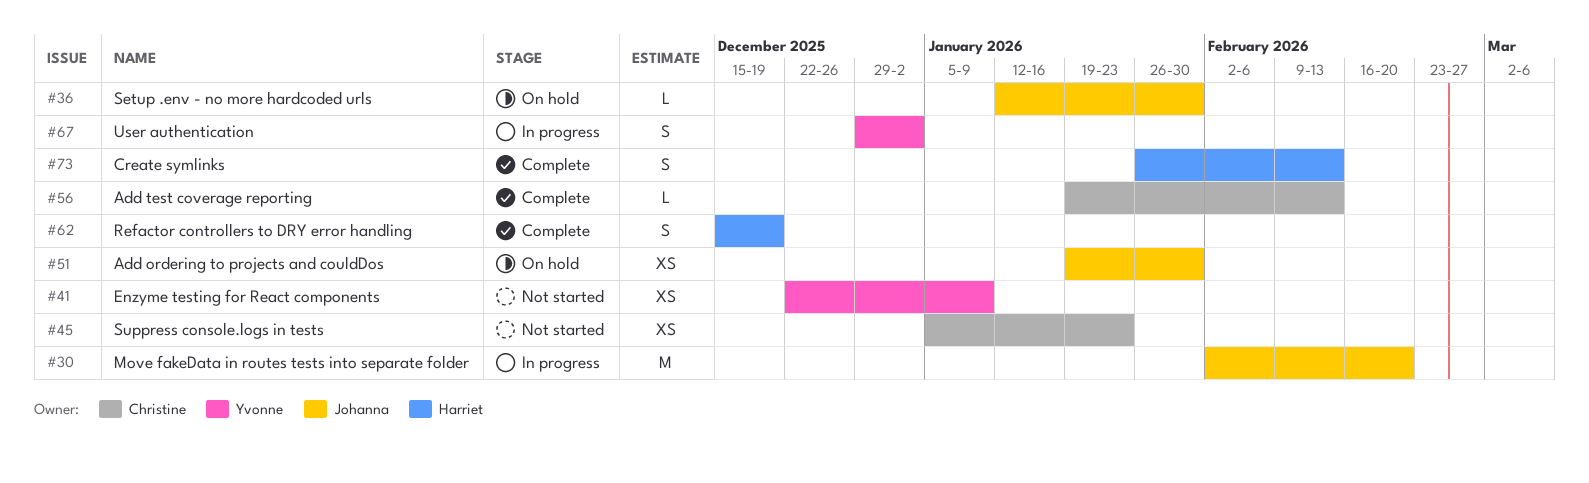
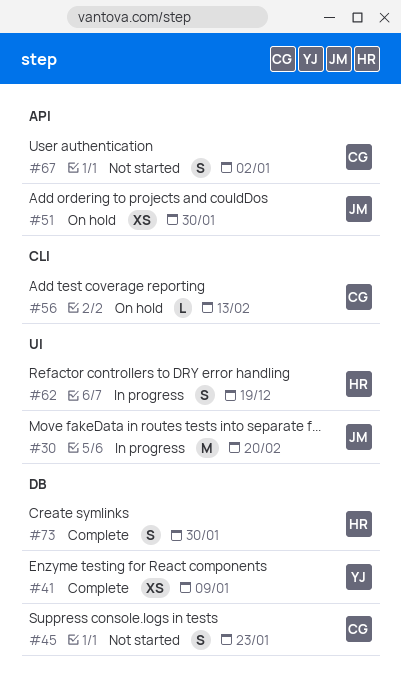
#36: present -> none
#41, status: Not started -> Complete
#45, estimate: XS -> S
#56, status: Complete -> On hold
#62, status: Complete -> In progress
#67, status: In progress -> Not started
#67, owner: Yvonne -> Christine
#73, due: Feb 13 -> Jan 30

